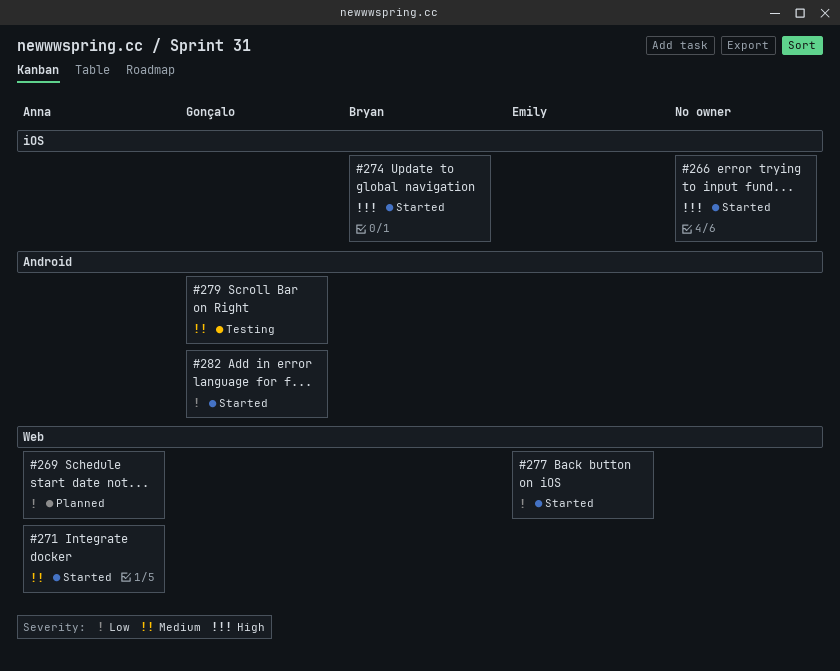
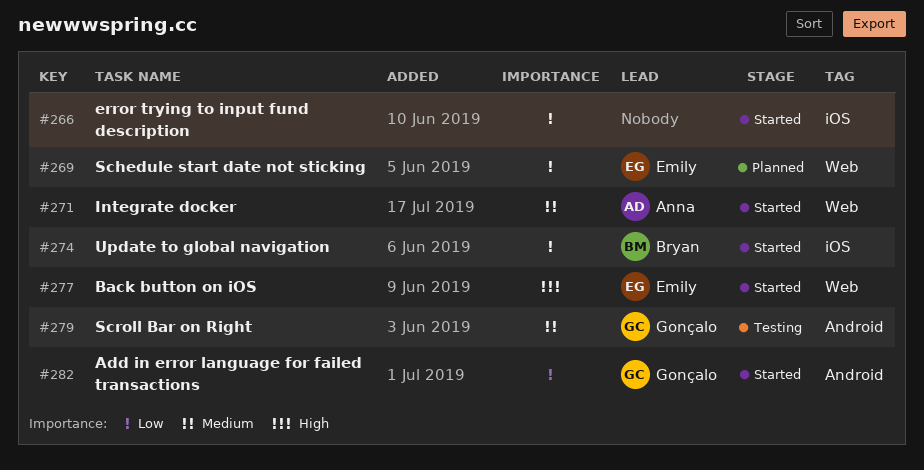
#266, priority: High -> Low
#269, owner: Anna -> Emily
#274, priority: High -> Low
#277, priority: Low -> High

